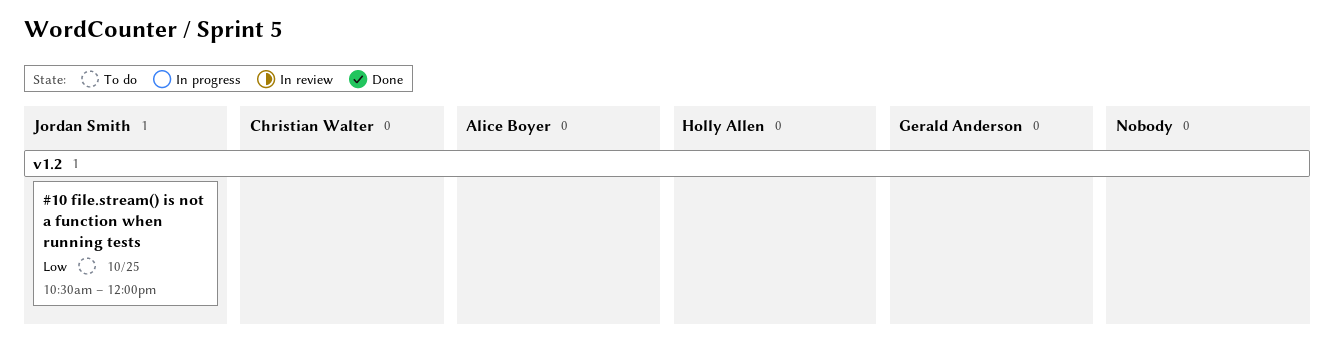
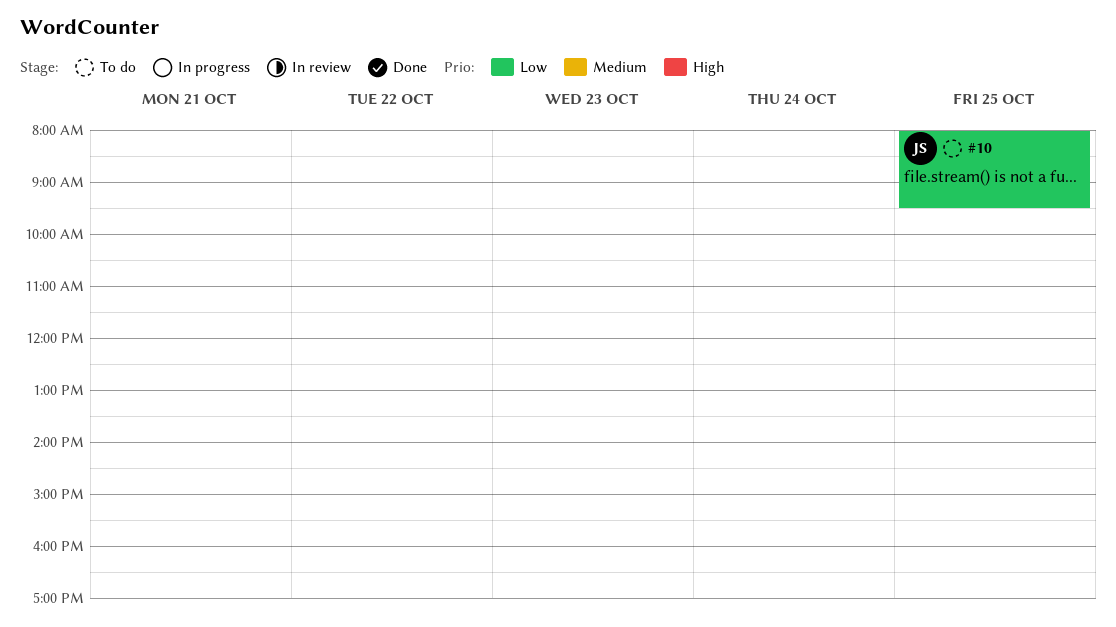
#10, begins: 10:30 -> 08:00
#10, ends: 12:00 -> 09:30

